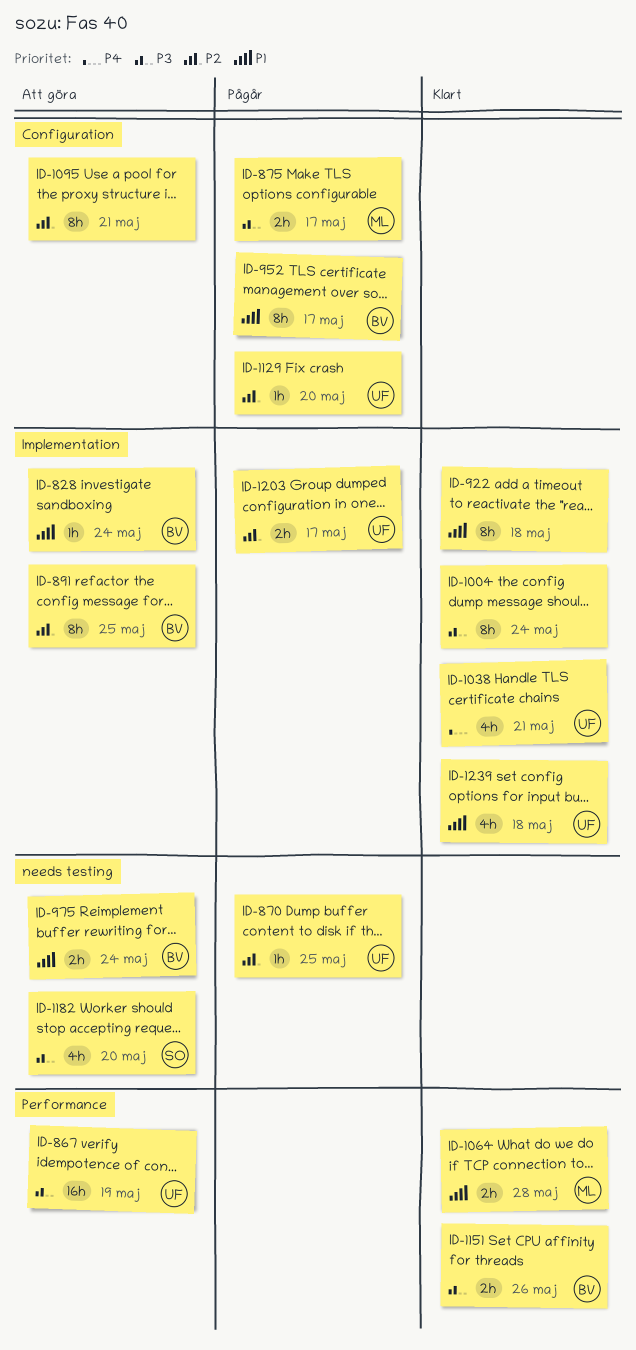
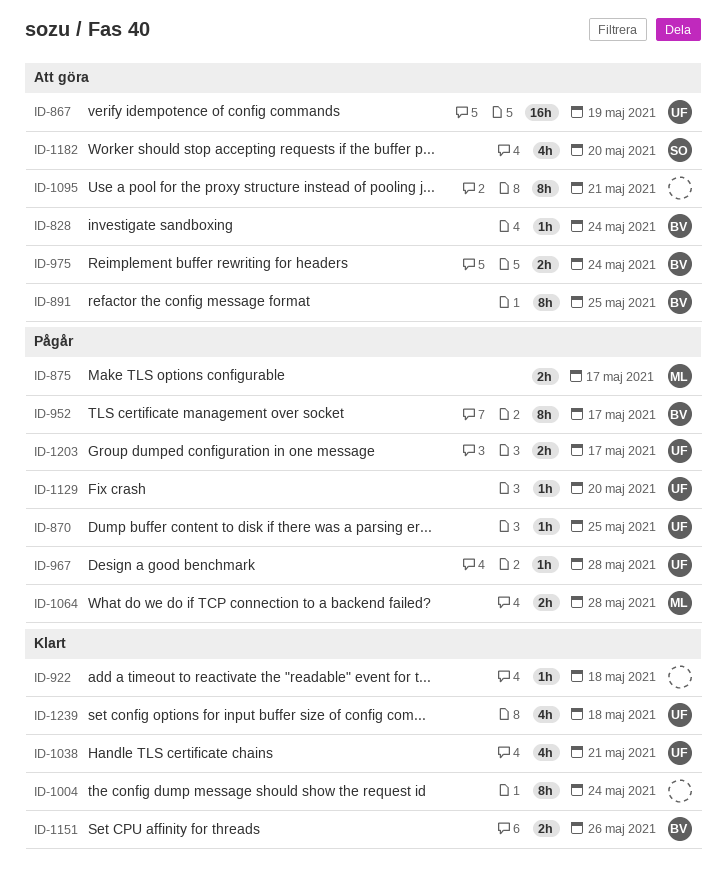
ID-922, estimate: 8h -> 1h
ID-967: none -> present
ID-1064, status: Klart -> Pågår

